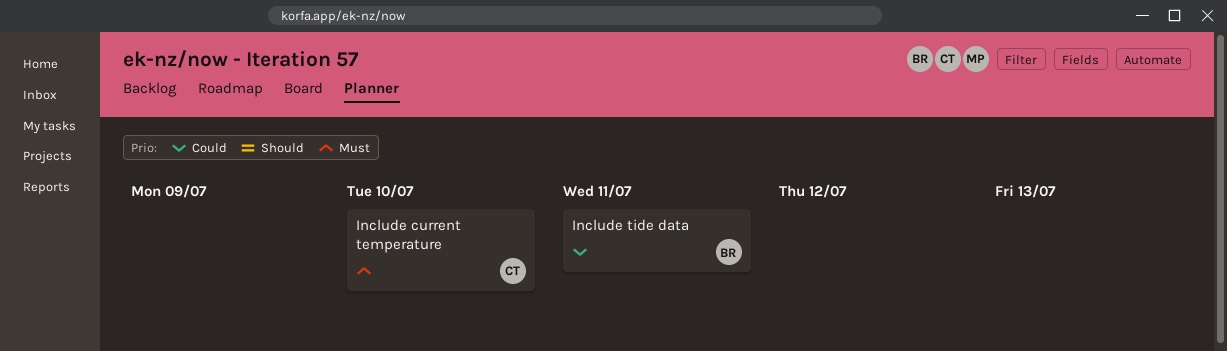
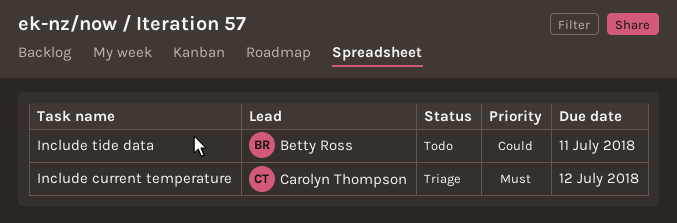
Include current temperature, due: Jul 10 -> Jul 12

